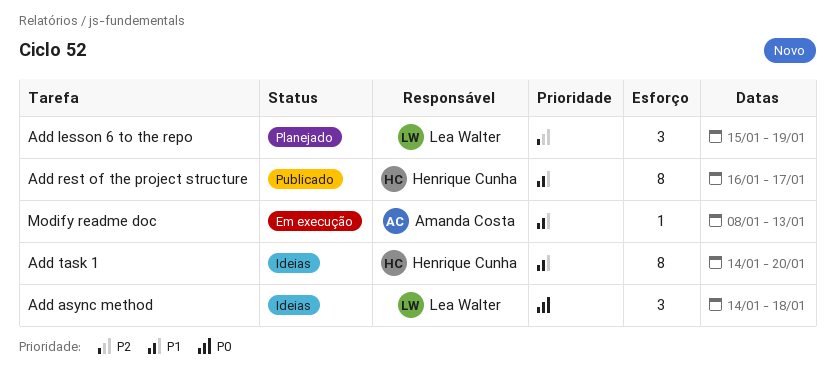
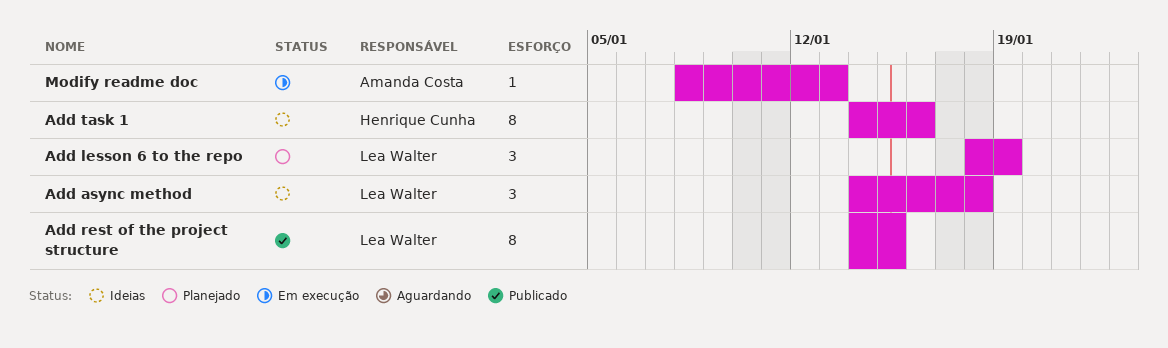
Add lesson 6 to the repo, start: Jan 15 -> Jan 18
Add rest of the project structure, owner: Henrique Cunha -> Lea Walter
Add rest of the project structure, start: Jan 16 -> Jan 14
Add rest of the project structure, due: Jan 17 -> Jan 15
Add task 1, due: Jan 20 -> Jan 16

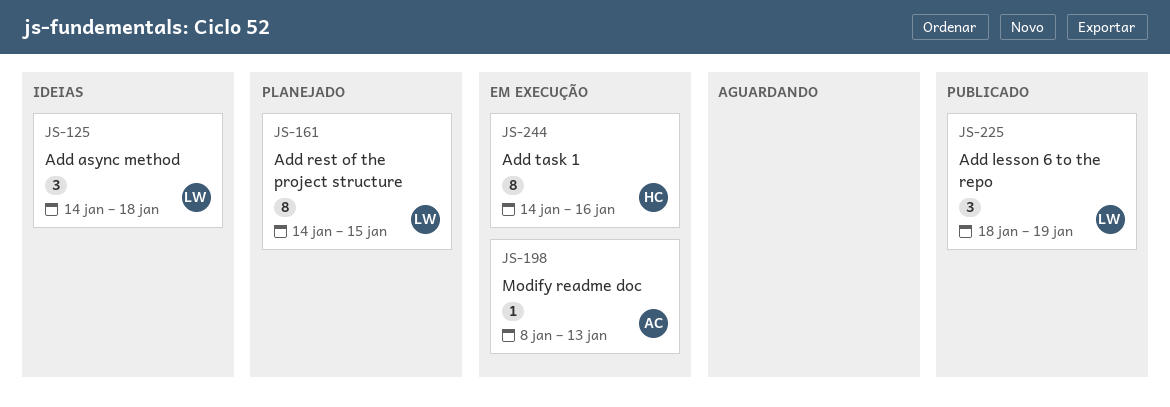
Add lesson 6 to the repo, status: Planejado -> Publicado
Add rest of the project structure, status: Publicado -> Planejado
Add task 1, status: Ideias -> Em execução

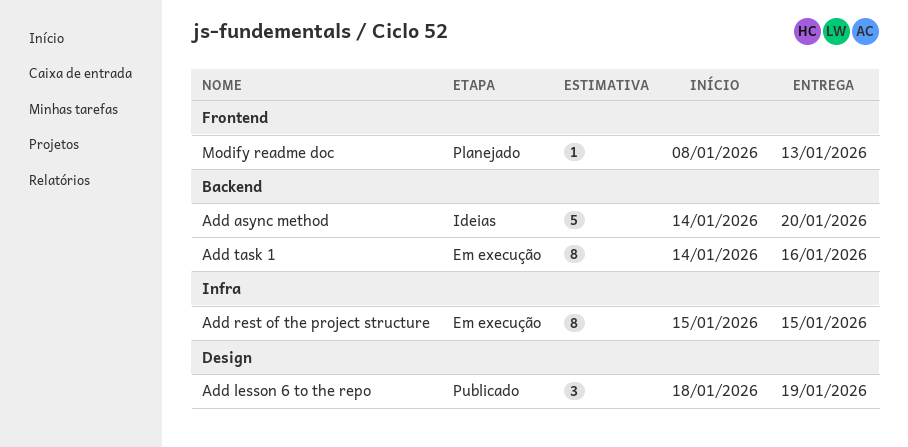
Add async method, estimate: 3 -> 5
Add async method, due: Jan 18 -> Jan 20
Add rest of the project structure, status: Planejado -> Em execução
Add rest of the project structure, start: Jan 14 -> Jan 15
Modify readme doc, status: Em execução -> Planejado

